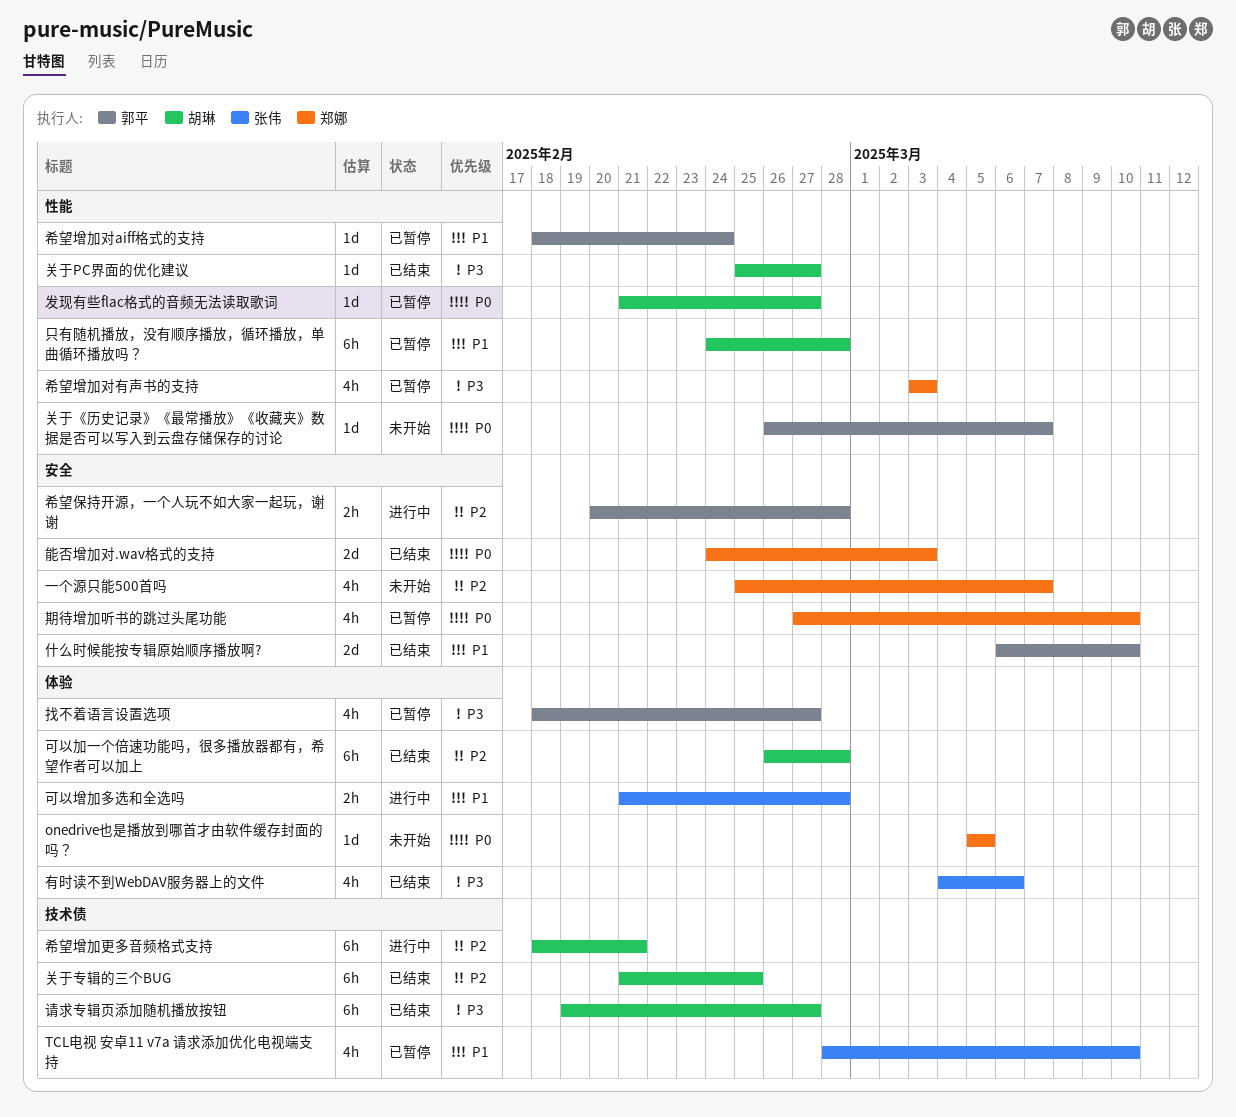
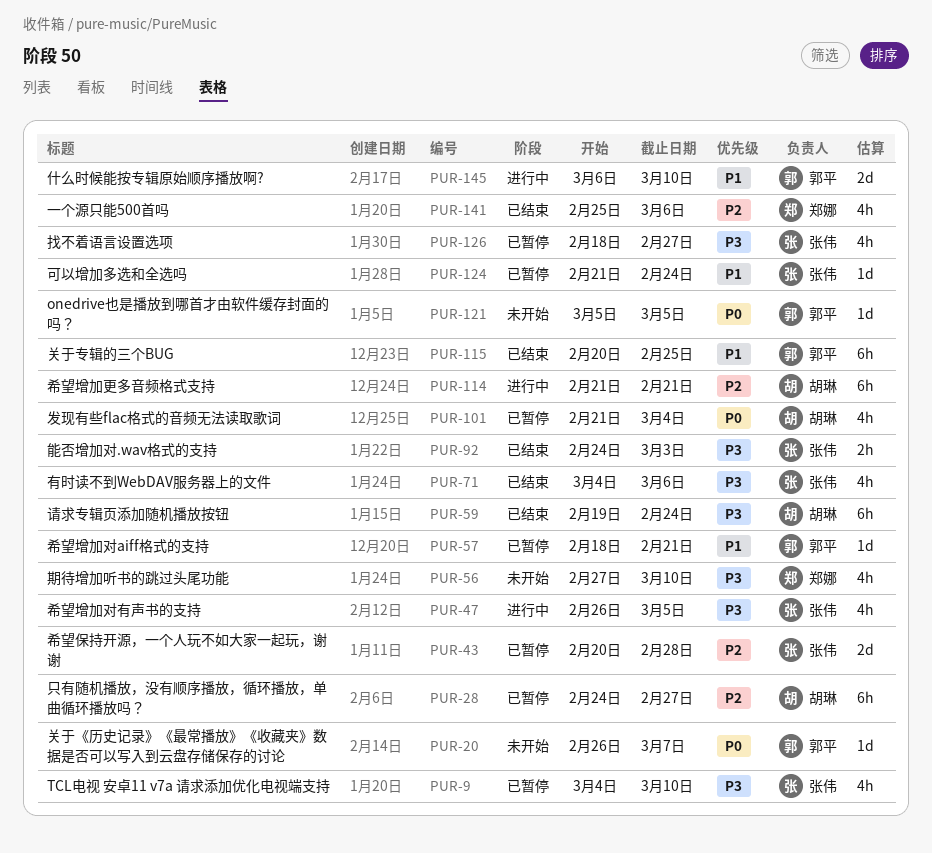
onedrive也是播放到哪首才由软件缓存封面的吗？, owner: 郑娜 -> 郭平
TCL电视 安卓11 v7a 请求添加优化电视端支持, priority: P1 -> P3
TCL电视 安卓11 v7a 请求添加优化电视端支持, start: Feb 28 -> Mar 4
一个源只能500首吗, status: 未开始 -> 已结束
一个源只能500首吗, due: Mar 7 -> Mar 6
什么时候能按专辑原始顺序播放啊?, status: 已结束 -> 进行中
关于PC界面的优化建议: present -> none
关于专辑的三个BUG, owner: 胡琳 -> 郭平
关于专辑的三个BUG, priority: P2 -> P1
关于专辑的三个BUG, start: Feb 21 -> Feb 20
发现有些flac格式的音频无法读取歌词, estimate: 1d -> 4h
发现有些flac格式的音频无法读取歌词, due: Feb 27 -> Mar 4
只有随机播放，没有顺序播放，循环播放，单曲循环播放吗？, priority: P1 -> P2
只有随机播放，没有顺序播放，循环播放，单曲循环播放吗？, due: Feb 28 -> Feb 27
可以加一个倍速功能吗，很多播放器都有，希望作者可以加上: present -> none
可以增加多选和全选吗, status: 进行中 -> 已暂停
可以增加多选和全选吗, estimate: 2h -> 1d
可以增加多选和全选吗, due: Feb 28 -> Feb 24
希望保持开源，一个人玩不如大家一起玩，谢谢, status: 进行中 -> 已暂停
希望保持开源，一个人玩不如大家一起玩，谢谢, owner: 郭平 -> 张伟
希望保持开源，一个人玩不如大家一起玩，谢谢, estimate: 2h -> 2d
希望增加对aiff格式的支持, due: Feb 24 -> Feb 21
希望增加对有声书的支持, status: 已暂停 -> 进行中
希望增加对有声书的支持, owner: 郑娜 -> 张伟
希望增加对有声书的支持, start: Mar 3 -> Feb 26
希望增加对有声书的支持, due: Mar 3 -> Mar 5
希望增加更多音频格式支持, start: Feb 18 -> Feb 21
找不着语言设置选项, owner: 郭平 -> 张伟
期待增加听书的跳过头尾功能, status: 已暂停 -> 未开始
期待增加听书的跳过头尾功能, priority: P0 -> P3
能否增加对.wav格式的支持, owner: 郑娜 -> 张伟
能否增加对.wav格式的支持, priority: P0 -> P3
能否增加对.wav格式的支持, estimate: 2d -> 2h
请求专辑页添加随机播放按钮, due: Feb 27 -> Feb 24

